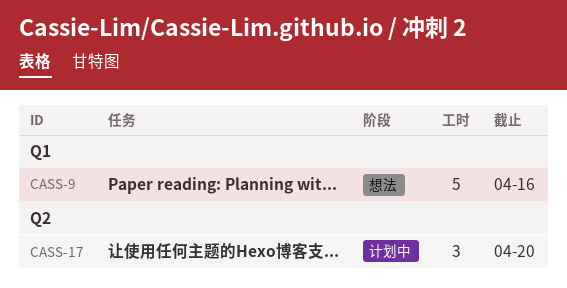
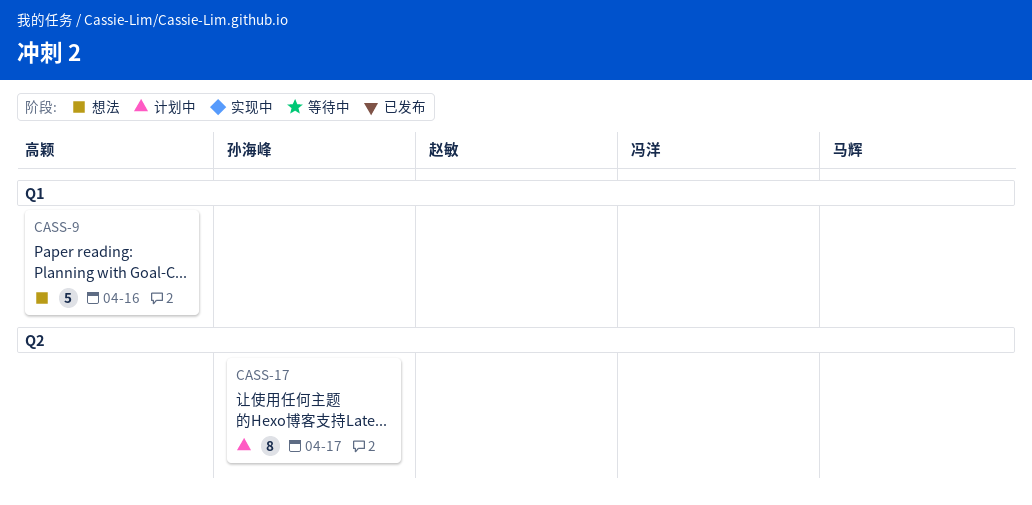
CASS-17, estimate: 3 -> 8
CASS-17, due: Apr 20 -> Apr 17

